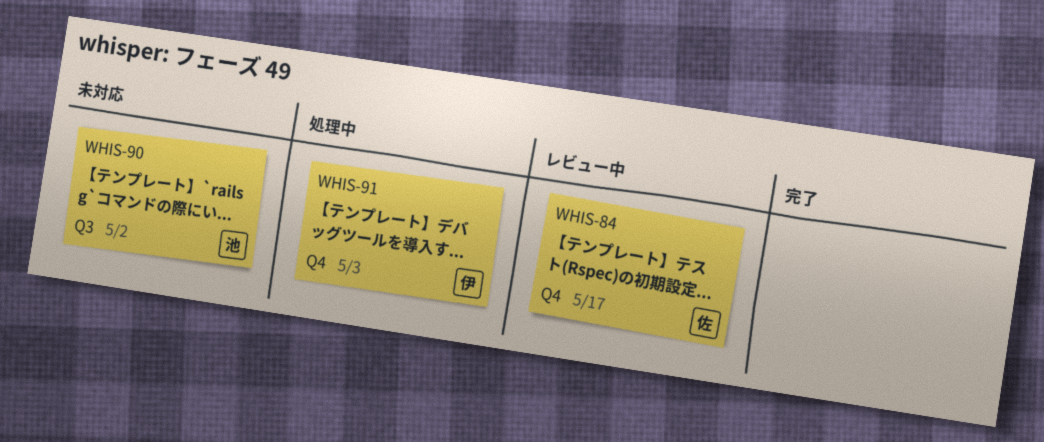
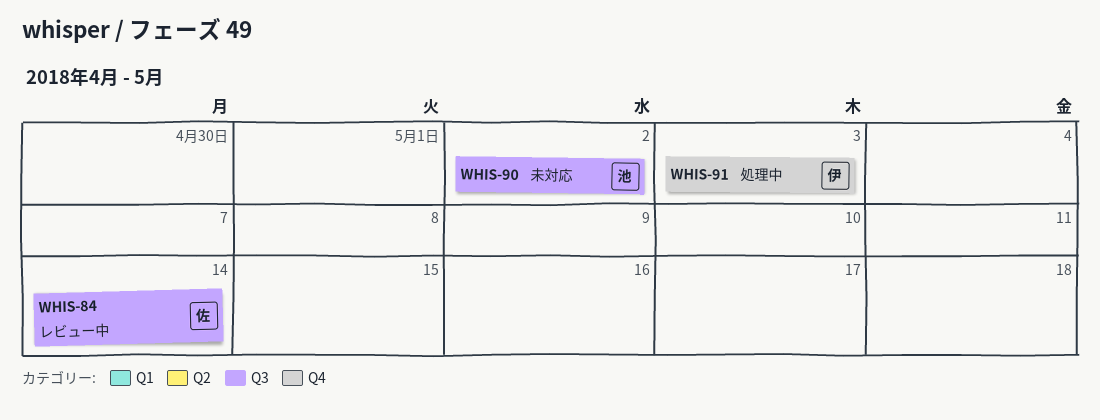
WHIS-84, label: Q4 -> Q3
WHIS-84, due: May 17 -> May 14

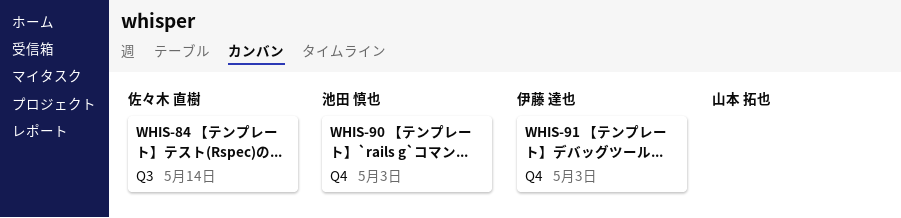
WHIS-90, label: Q3 -> Q4
WHIS-90, due: May 2 -> May 3

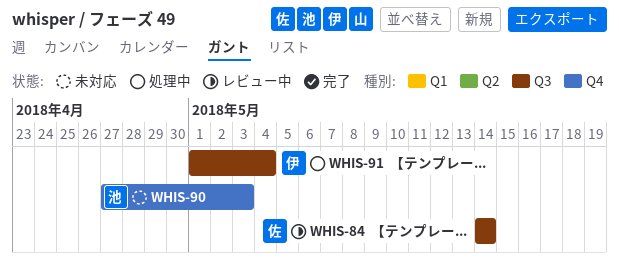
WHIS-91, label: Q4 -> Q3
WHIS-91, due: May 3 -> May 4

